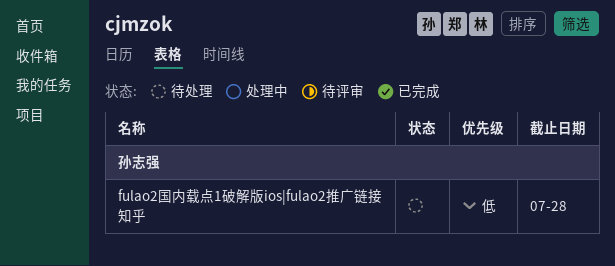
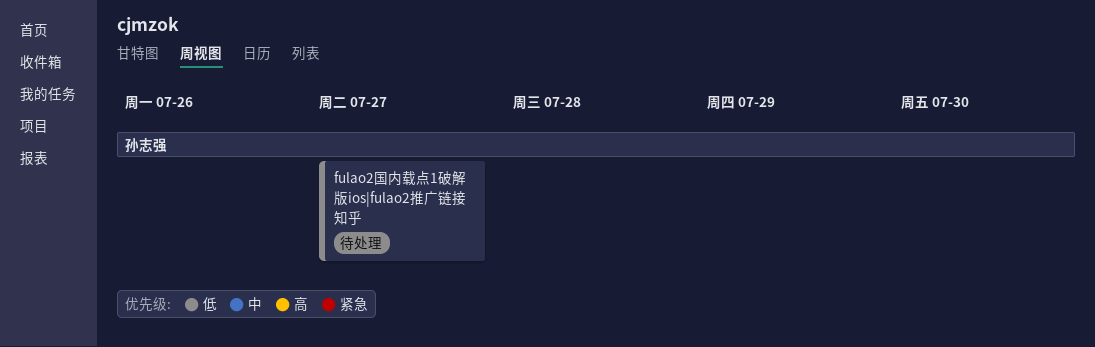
fulao2国内载点1破解版ios|fulao2推广链接知乎, due: Jul 28 -> Jul 27

